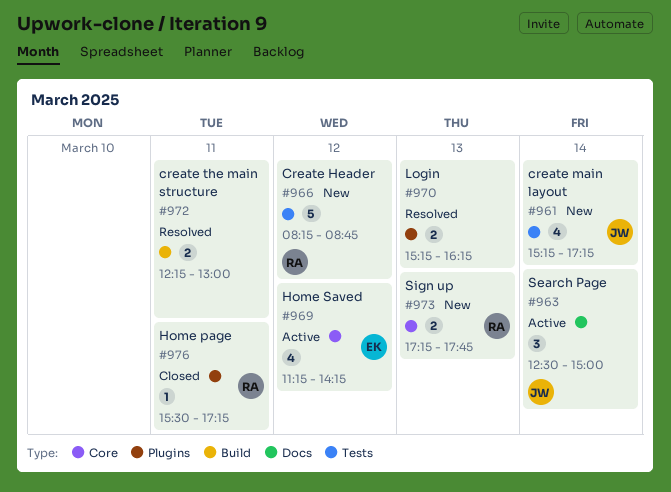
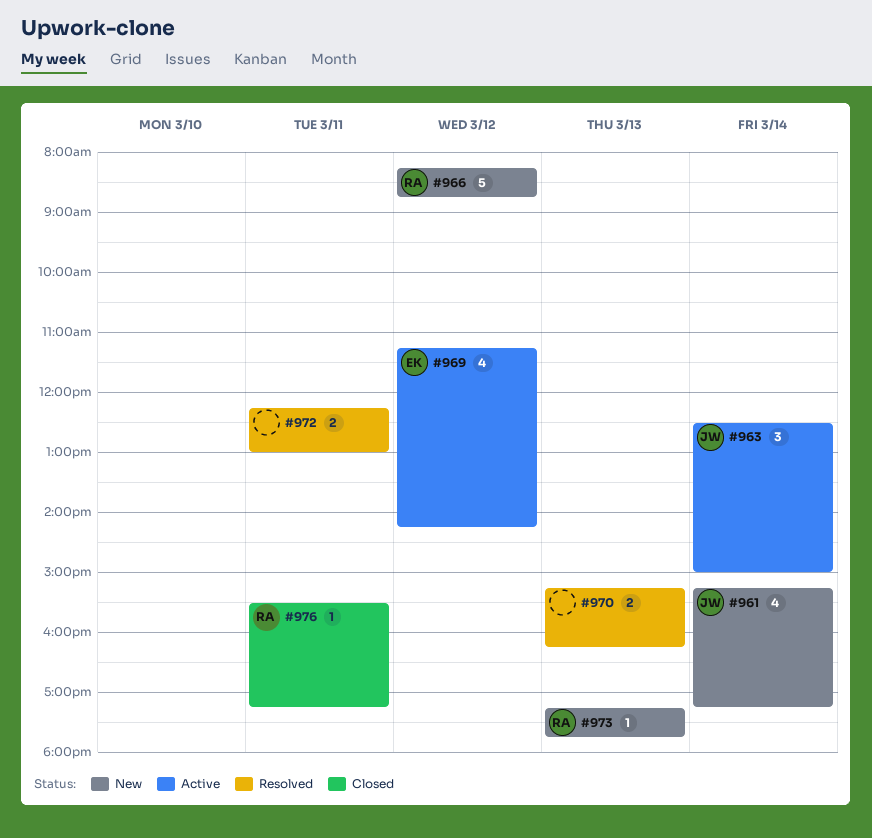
#973, estimate: 2 -> 1

